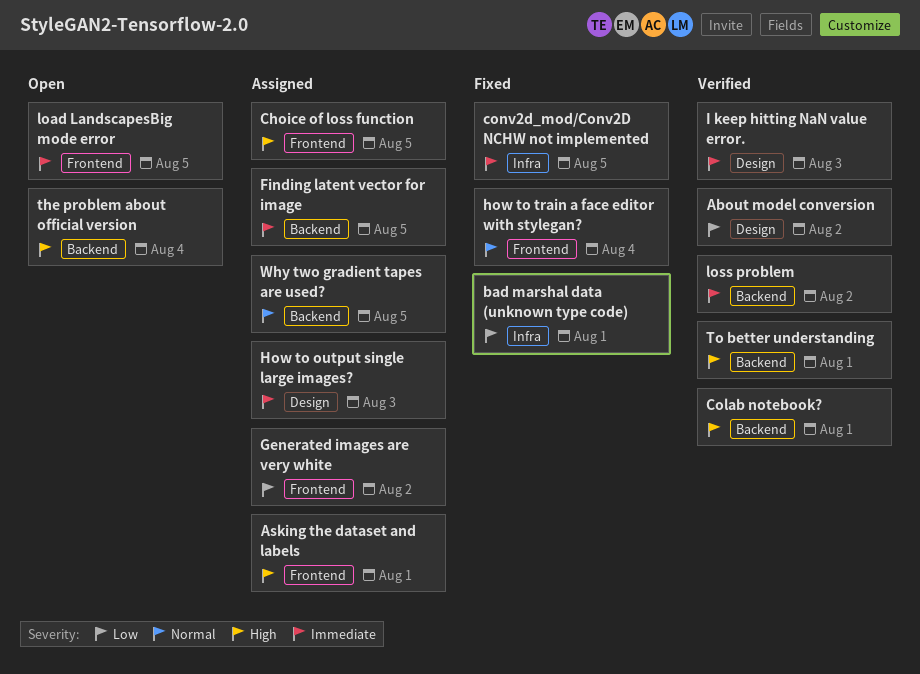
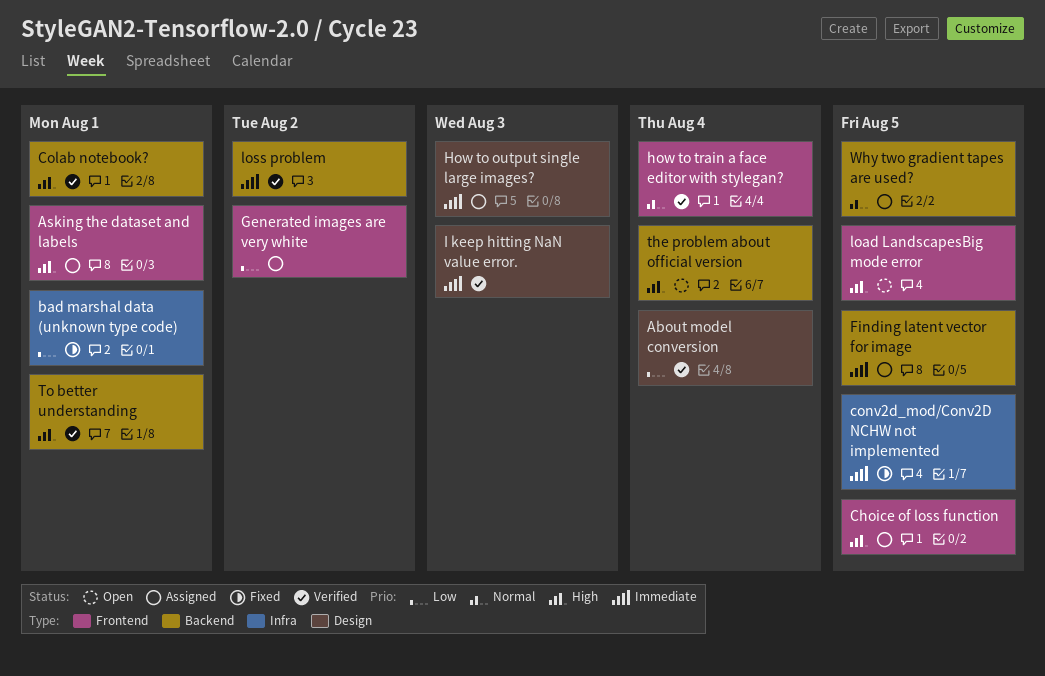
About model conversion, due: Aug 2 -> Aug 4
how to train a face editor with stylegan?, status: Fixed -> Verified
load LandscapesBig mode error, priority: Immediate -> High

